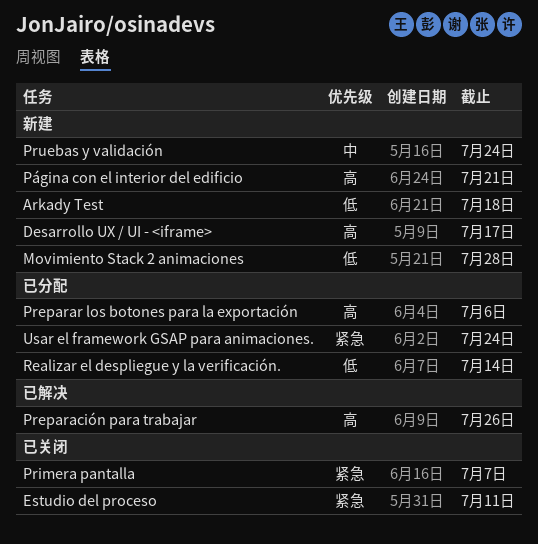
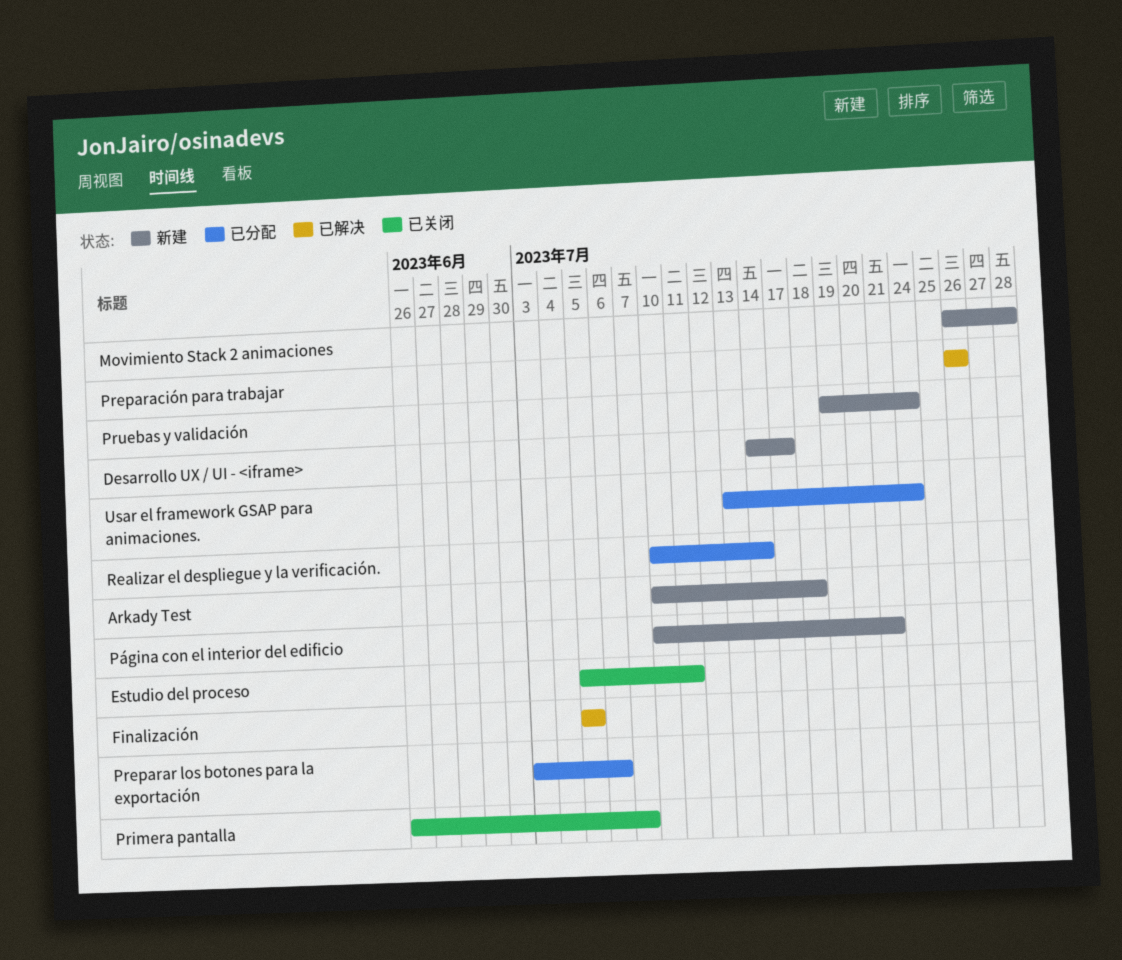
Finalización: none -> present

